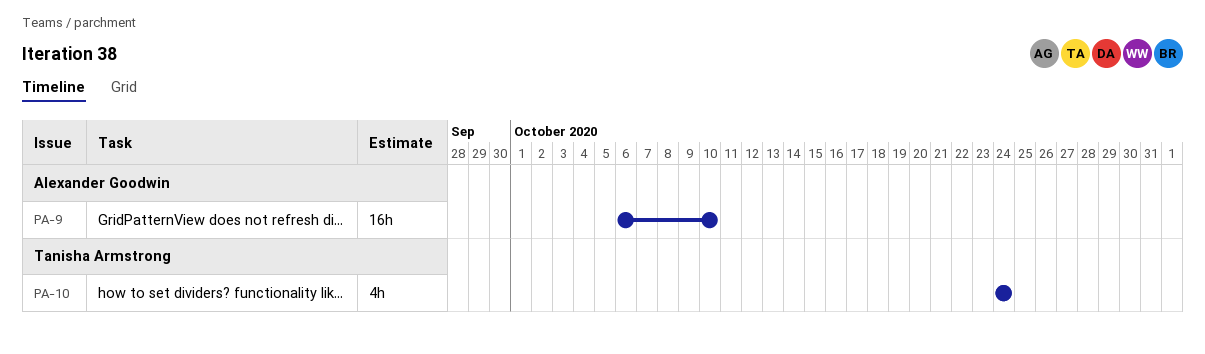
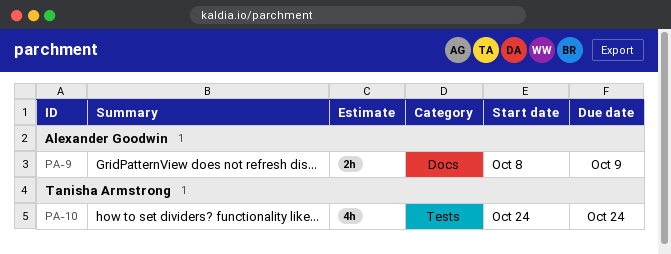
PA-9, estimate: 16h -> 2h
PA-9, start: Oct 6 -> Oct 8
PA-9, due: Oct 10 -> Oct 9

